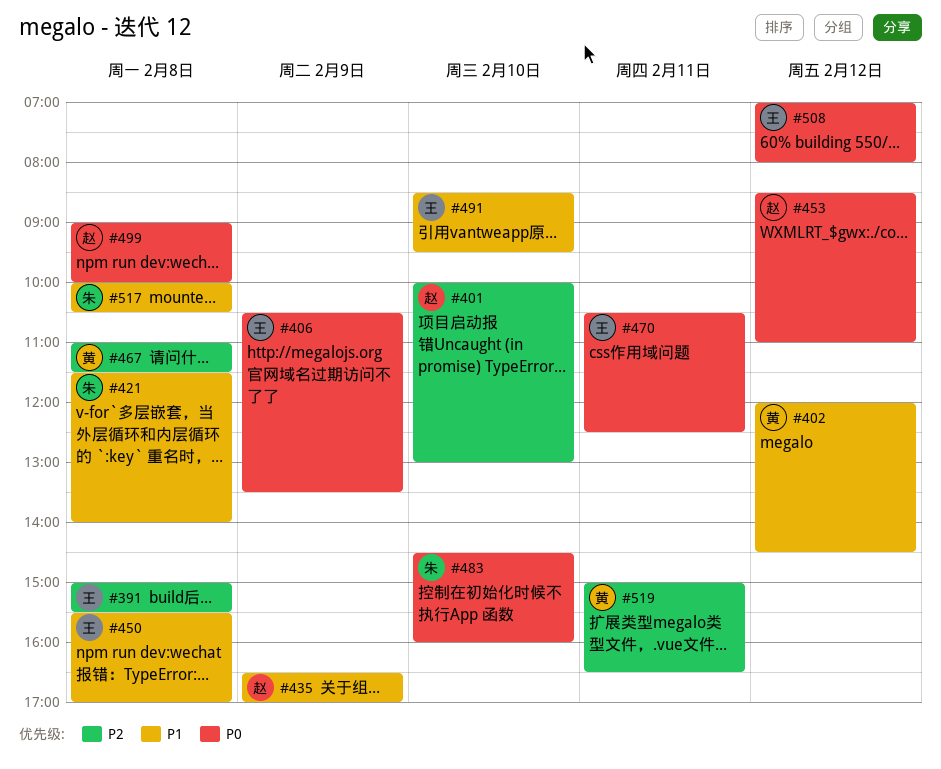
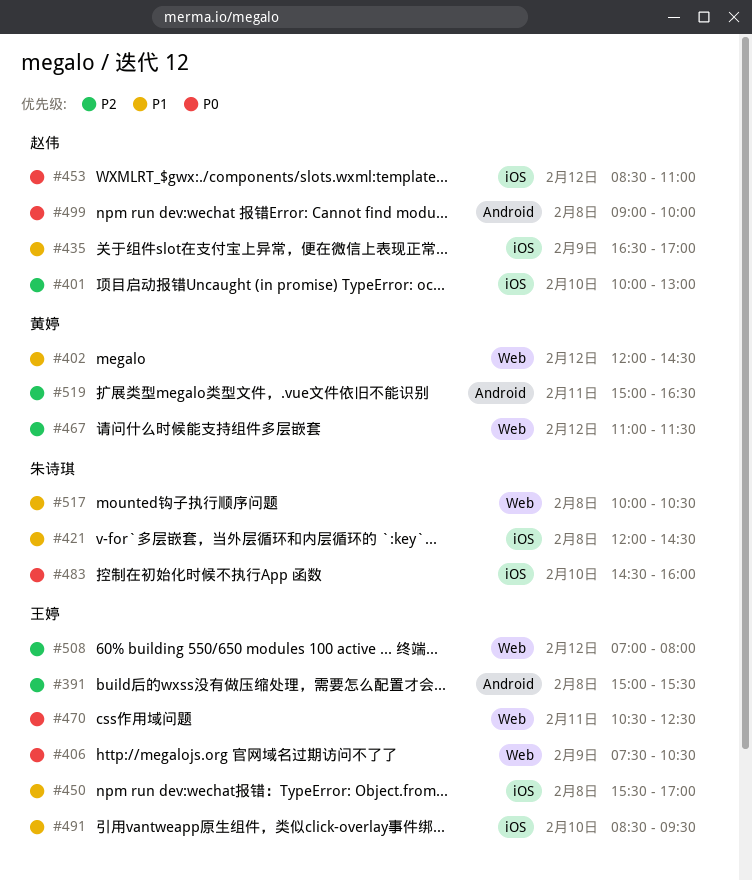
#406, begins: 10:30 -> 07:30
#406, ends: 13:30 -> 10:30
#421, begins: 11:30 -> 12:00
#421, ends: 14:00 -> 14:30
#467, day: Feb 8 -> Feb 12
#508, priority: P0 -> P2

